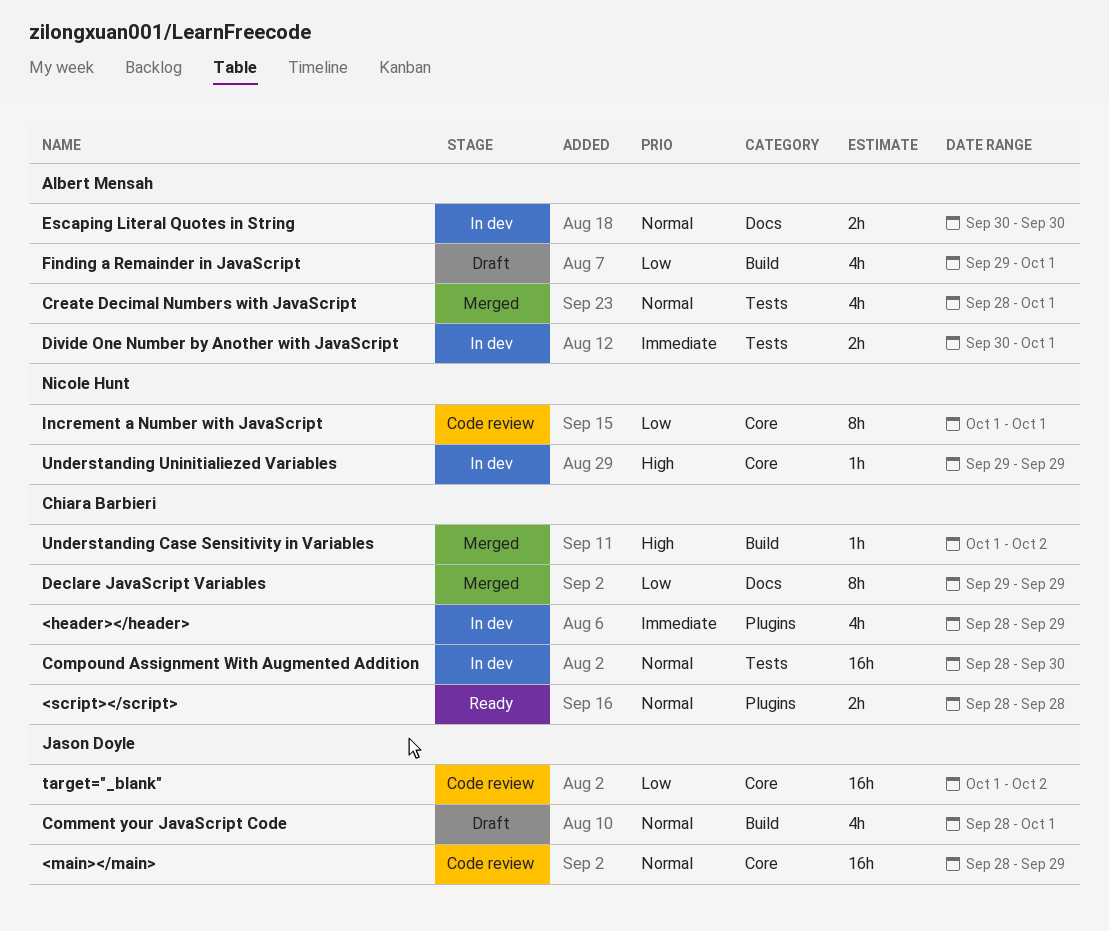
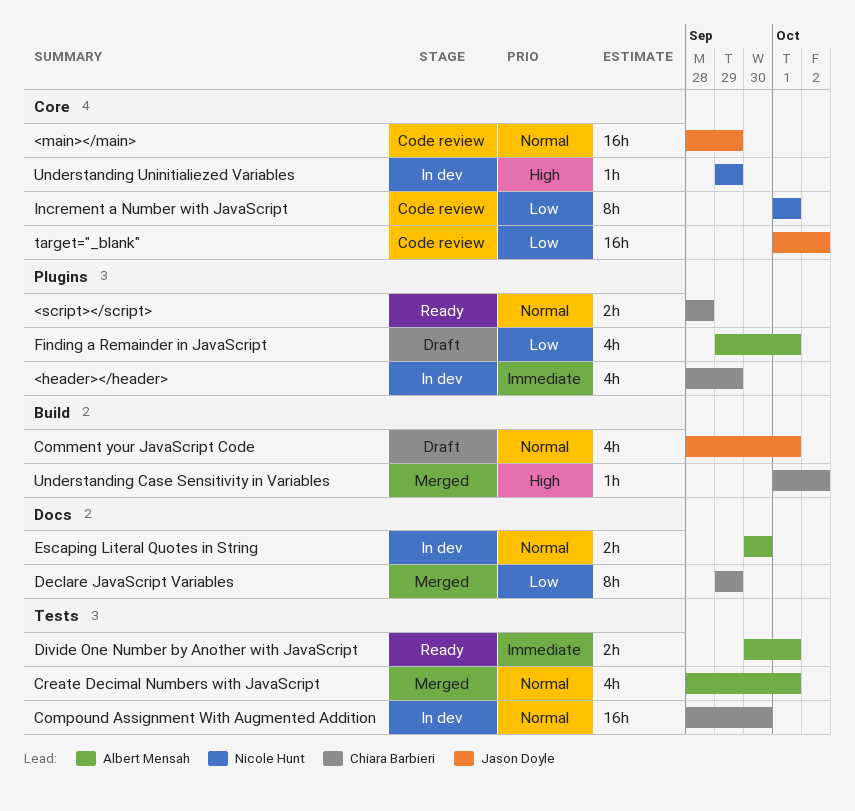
Divide One Number by Another with JavaScript, status: In dev -> Ready
Finding a Remainder in JavaScript, label: Build -> Plugins

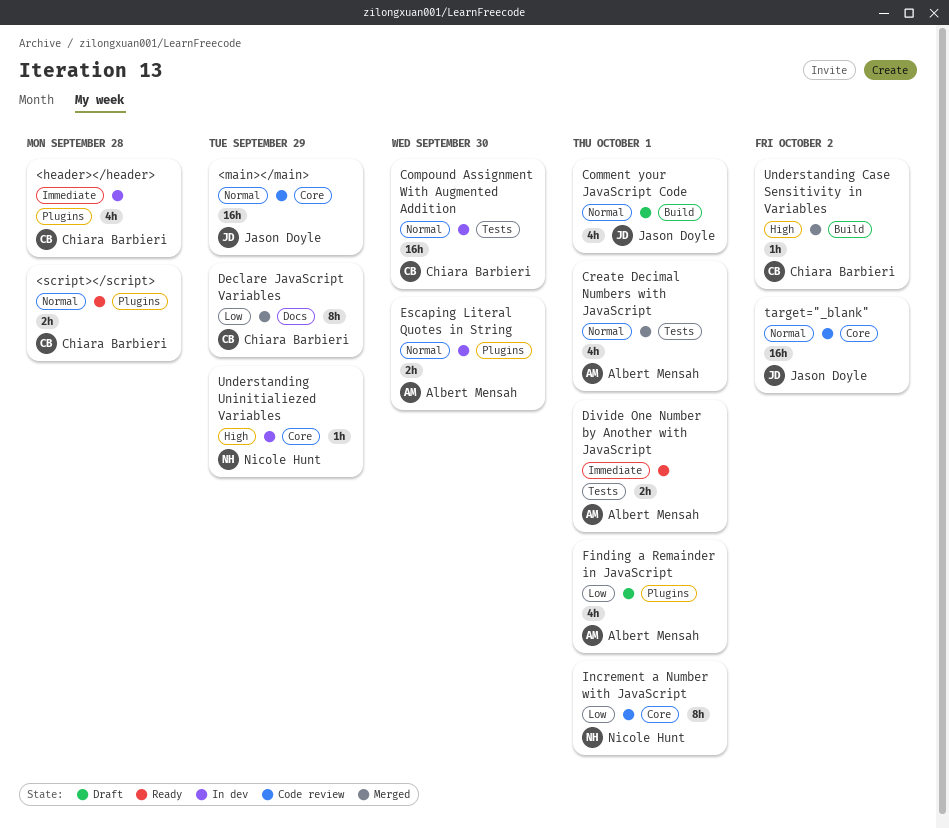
<header></header>, due: Sep 29 -> Sep 28
Escaping Literal Quotes in String, label: Docs -> Plugins
target="_blank", priority: Low -> Normal

